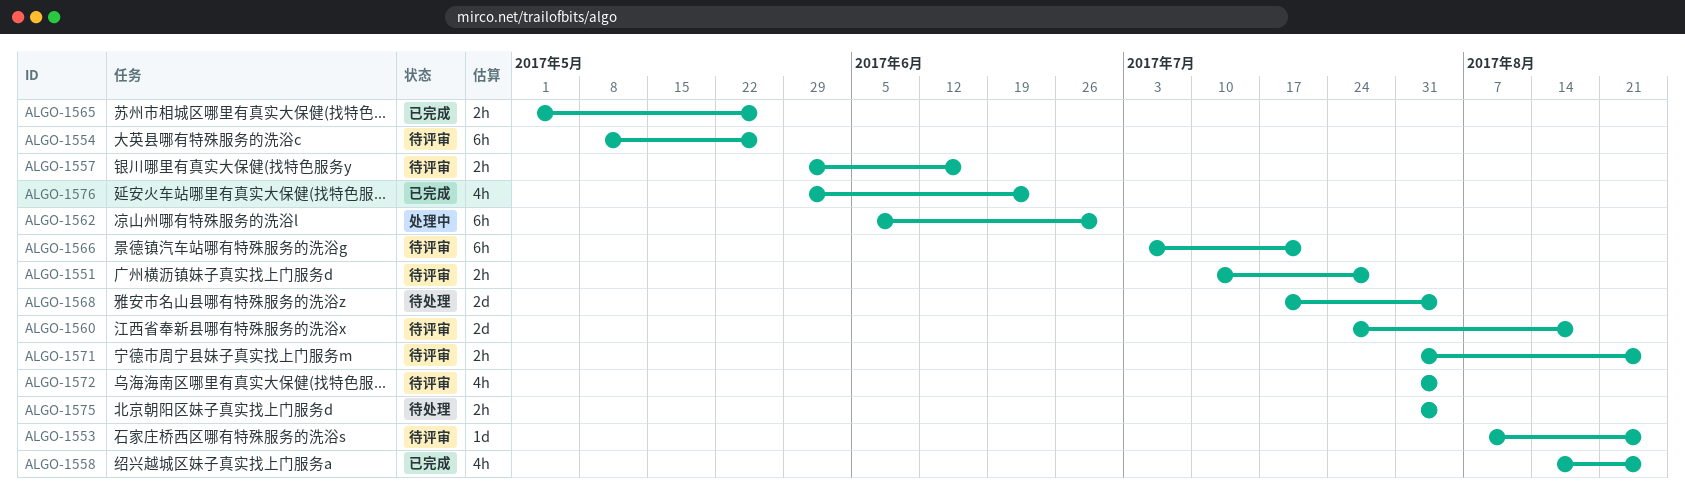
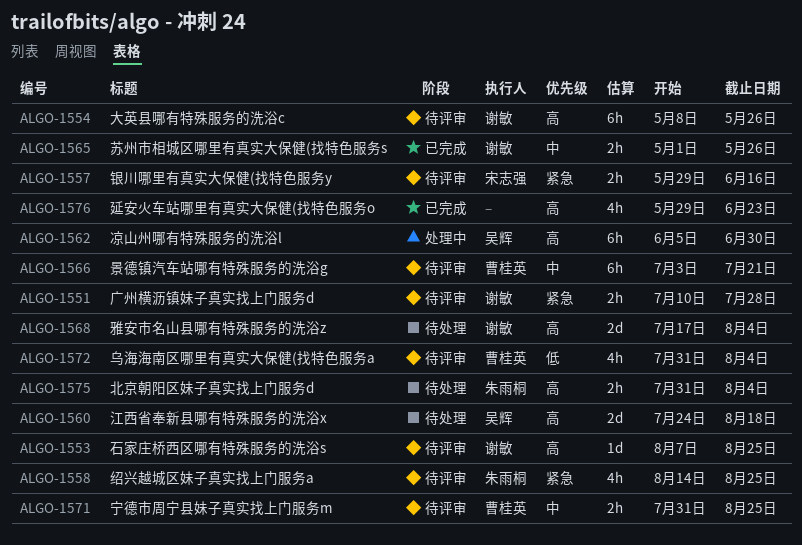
ALGO-1558, status: 已完成 -> 待评审
ALGO-1560, status: 待评审 -> 待处理

